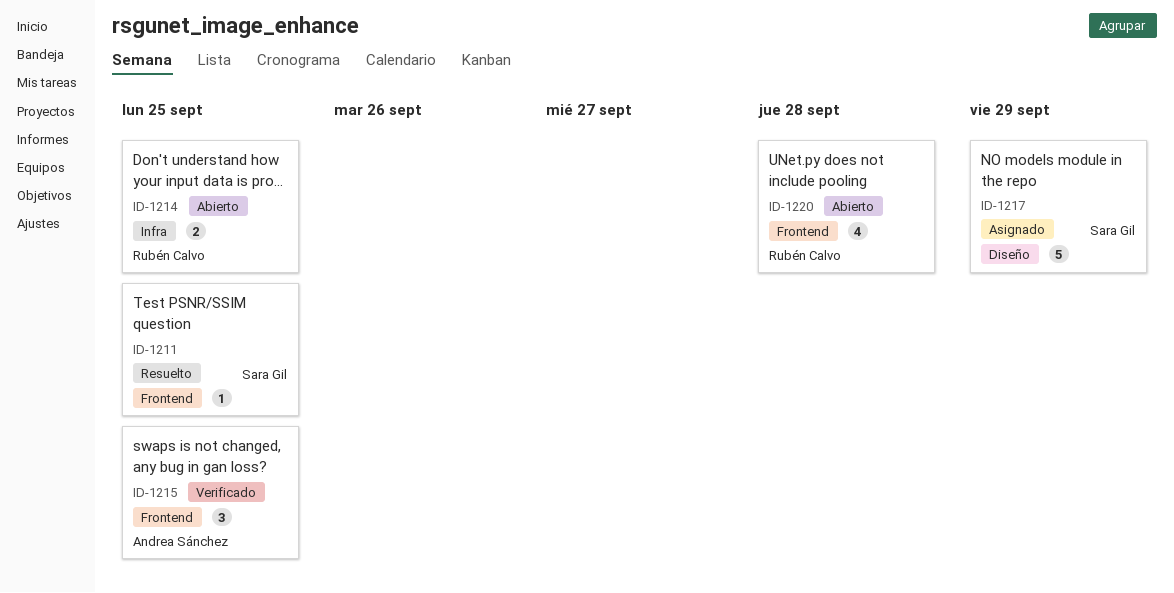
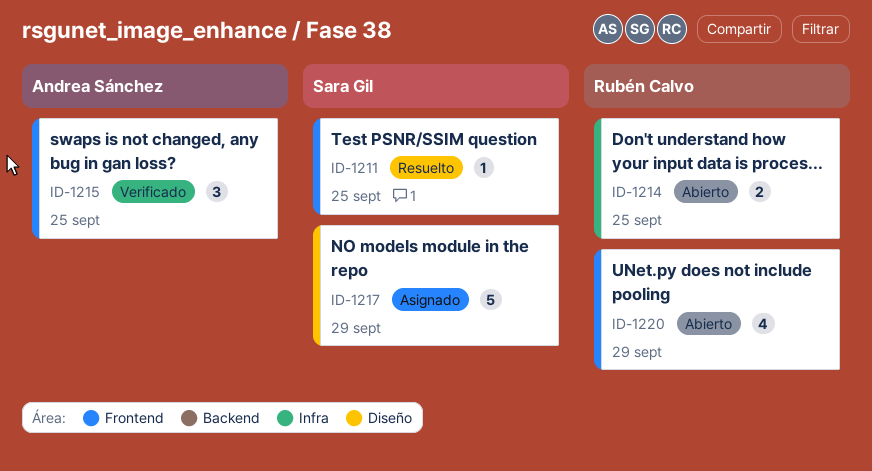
ID-1220, due: Sep 28 -> Sep 29

